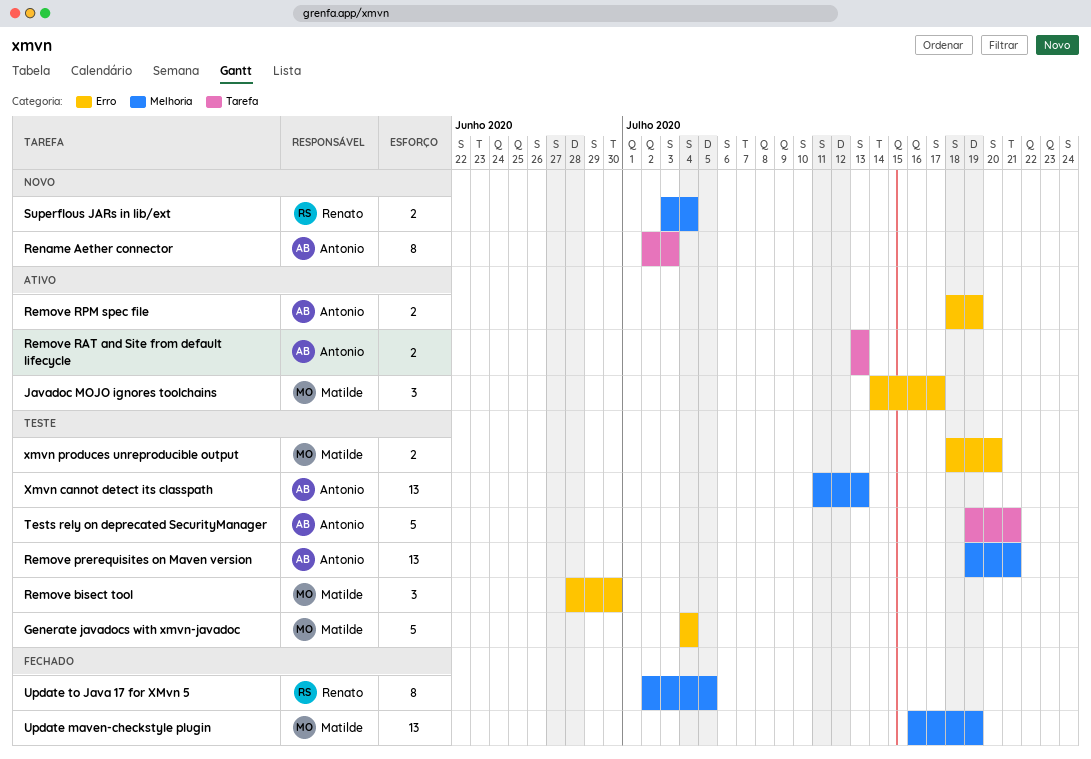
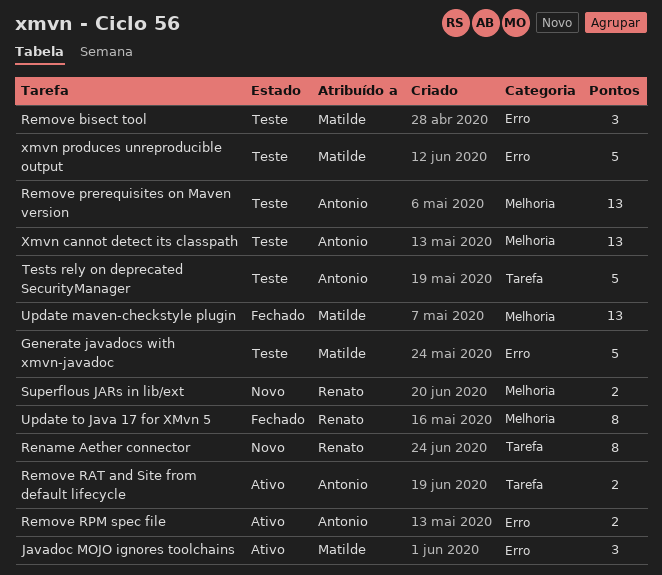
Rename Aether connector, owner: Antonio -> Renato
xmvn produces unreproducible output, estimate: 2 -> 5

